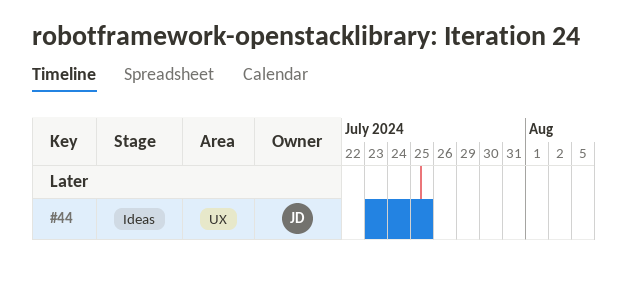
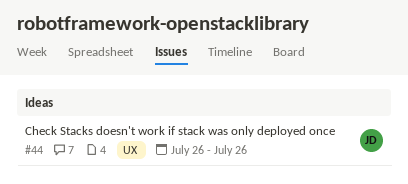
#44, start: Jul 23 -> Jul 26
#44, due: Jul 25 -> Jul 26

